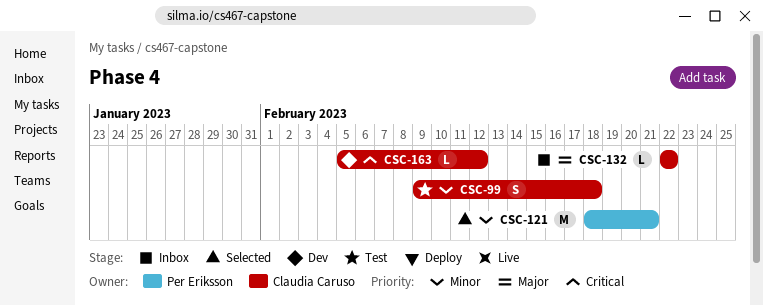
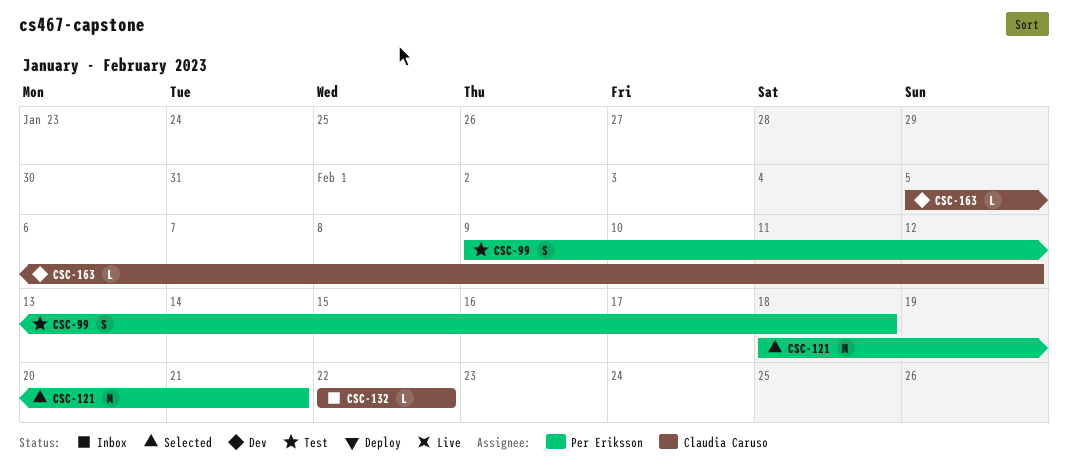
CSC-99, owner: Claudia Caruso -> Per Eriksson

